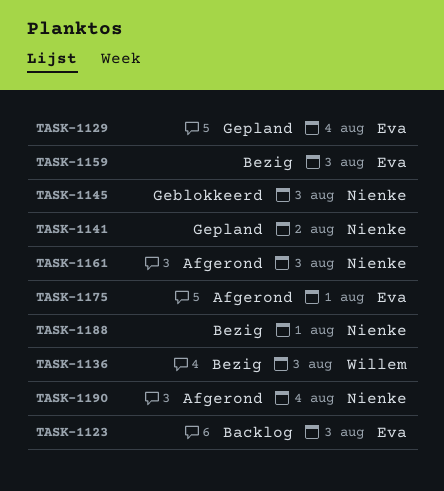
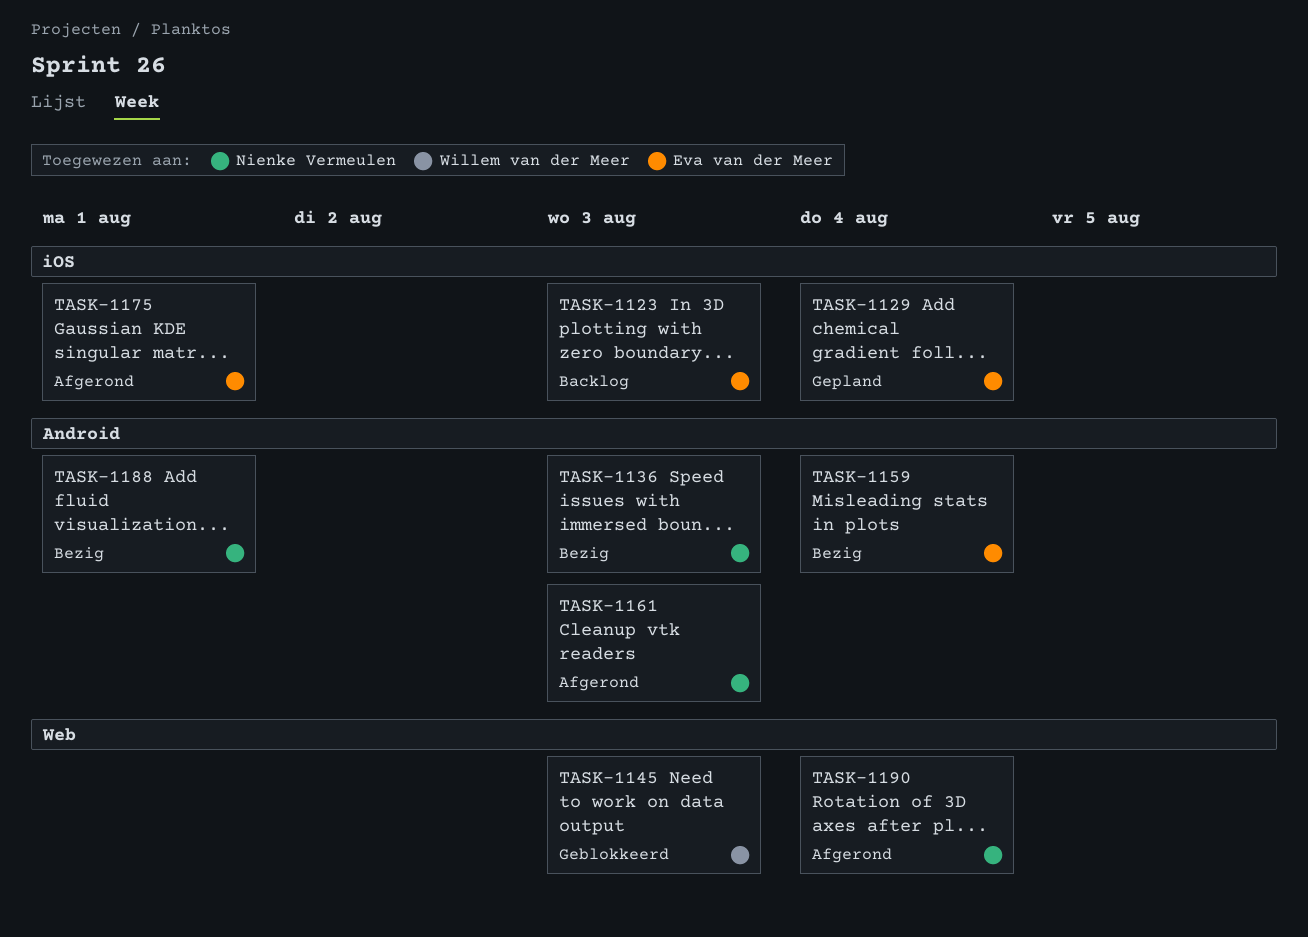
TASK-1136, owner: Willem van der Meer -> Nienke Vermeulen
TASK-1141: present -> none
TASK-1145, owner: Nienke Vermeulen -> Willem van der Meer
TASK-1159, due: Aug 3 -> Aug 4

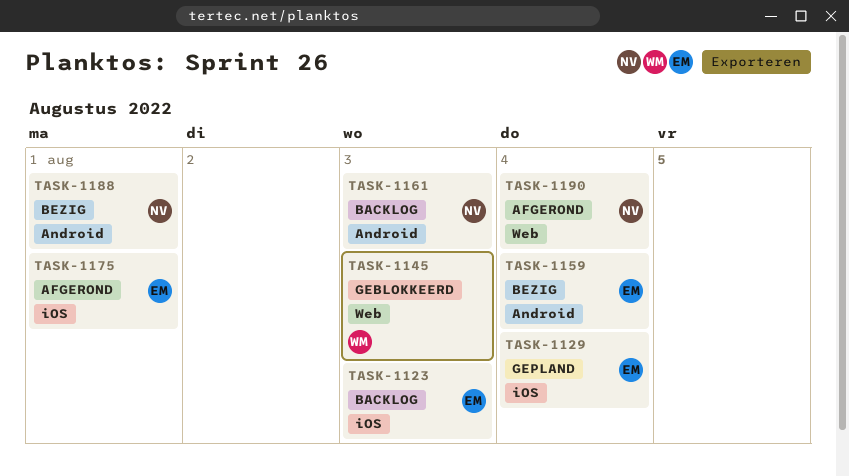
TASK-1136: present -> none
TASK-1161, status: Afgerond -> Backlog

